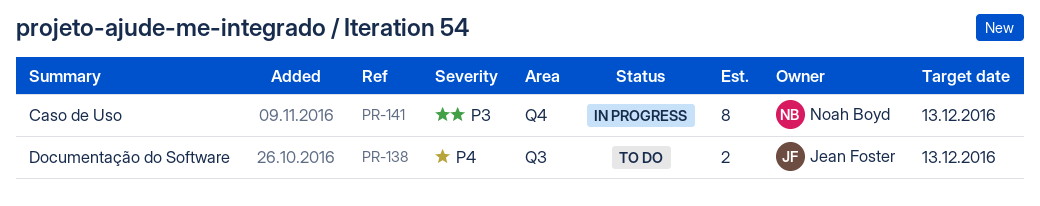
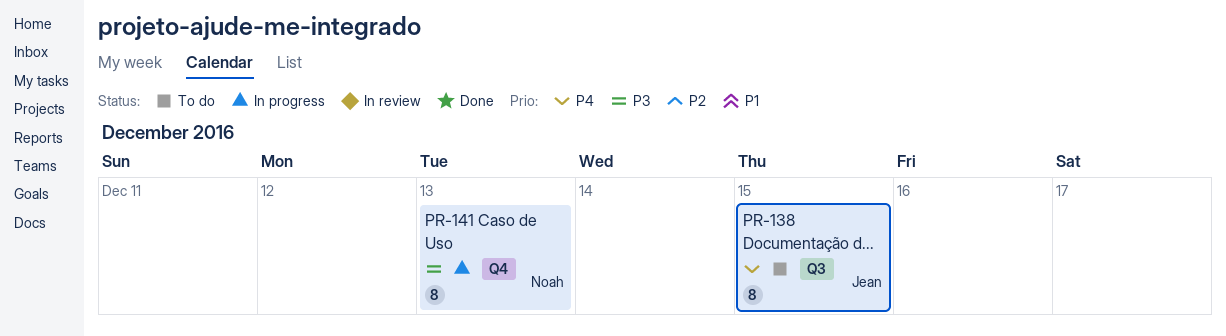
PR-138, estimate: 2 -> 8
PR-138, due: Dec 13 -> Dec 15

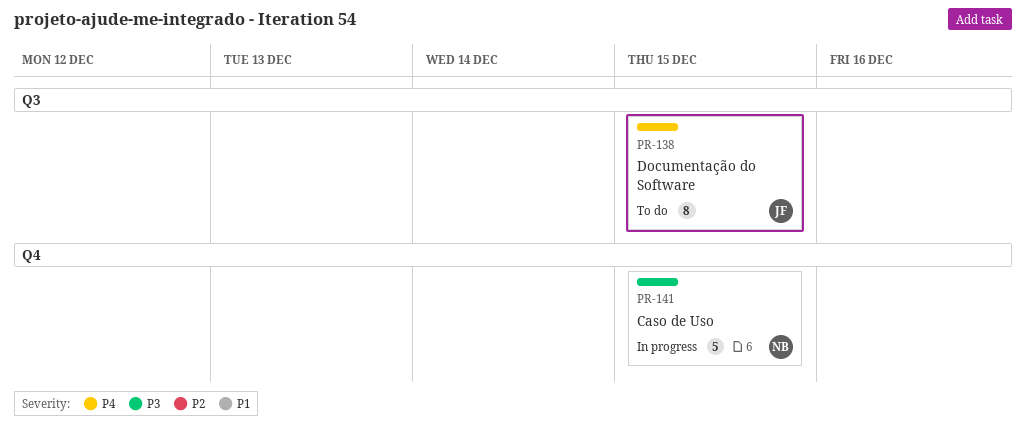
PR-141, estimate: 8 -> 5
PR-141, due: Dec 13 -> Dec 15

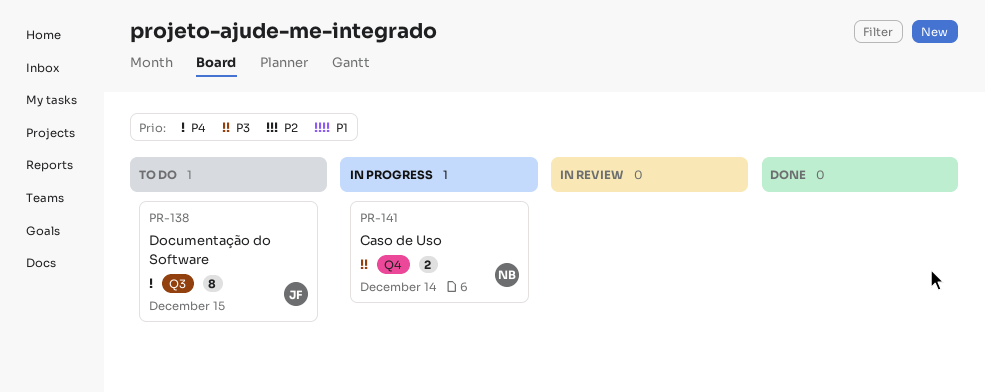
PR-141, estimate: 5 -> 2
PR-141, due: Dec 15 -> Dec 14

